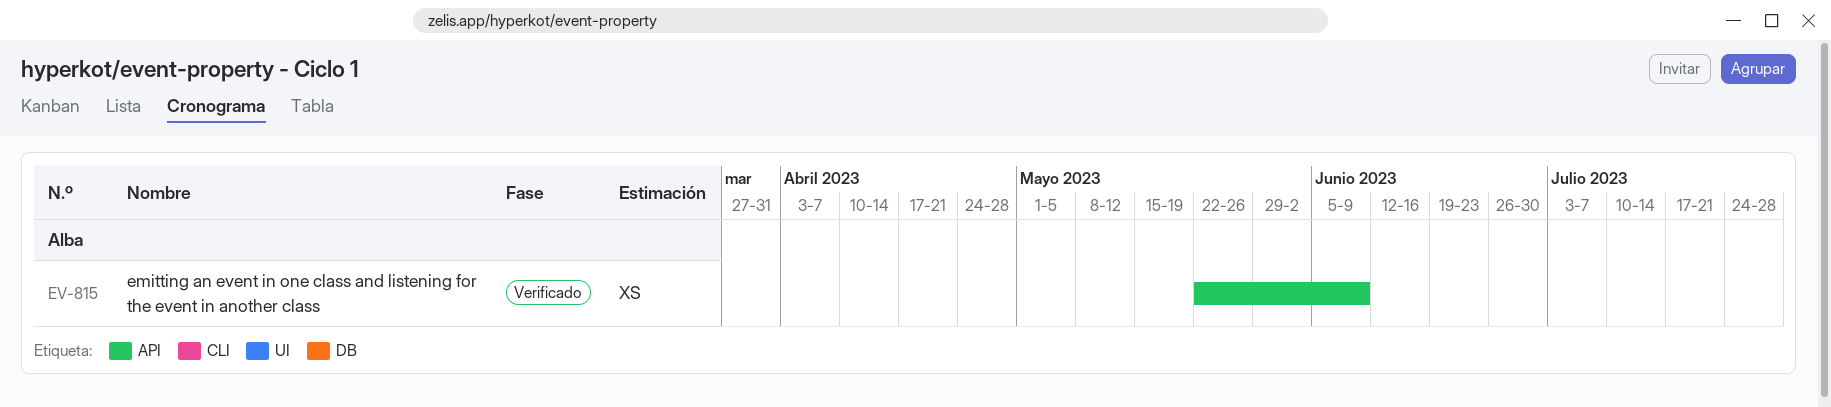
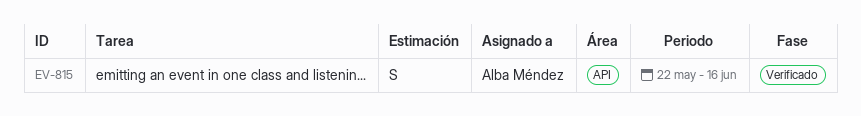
EV-815, estimate: XS -> S
EV-815, due: Jun 9 -> Jun 16

